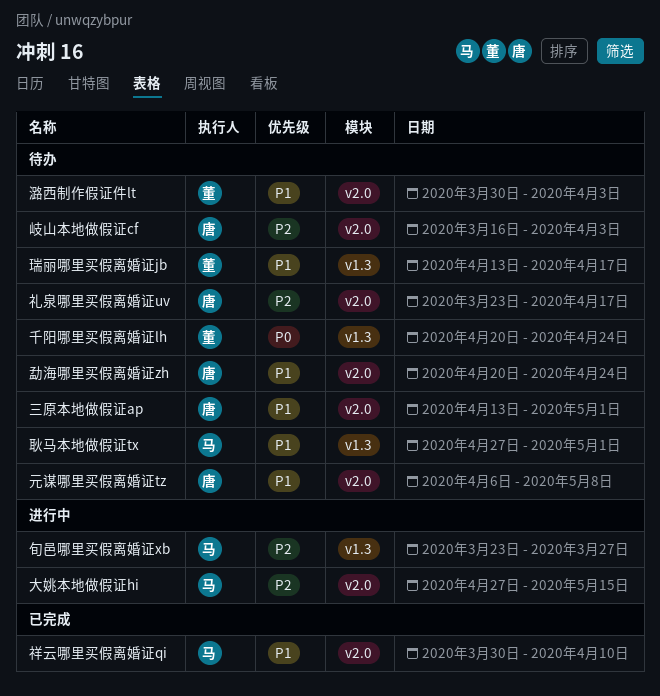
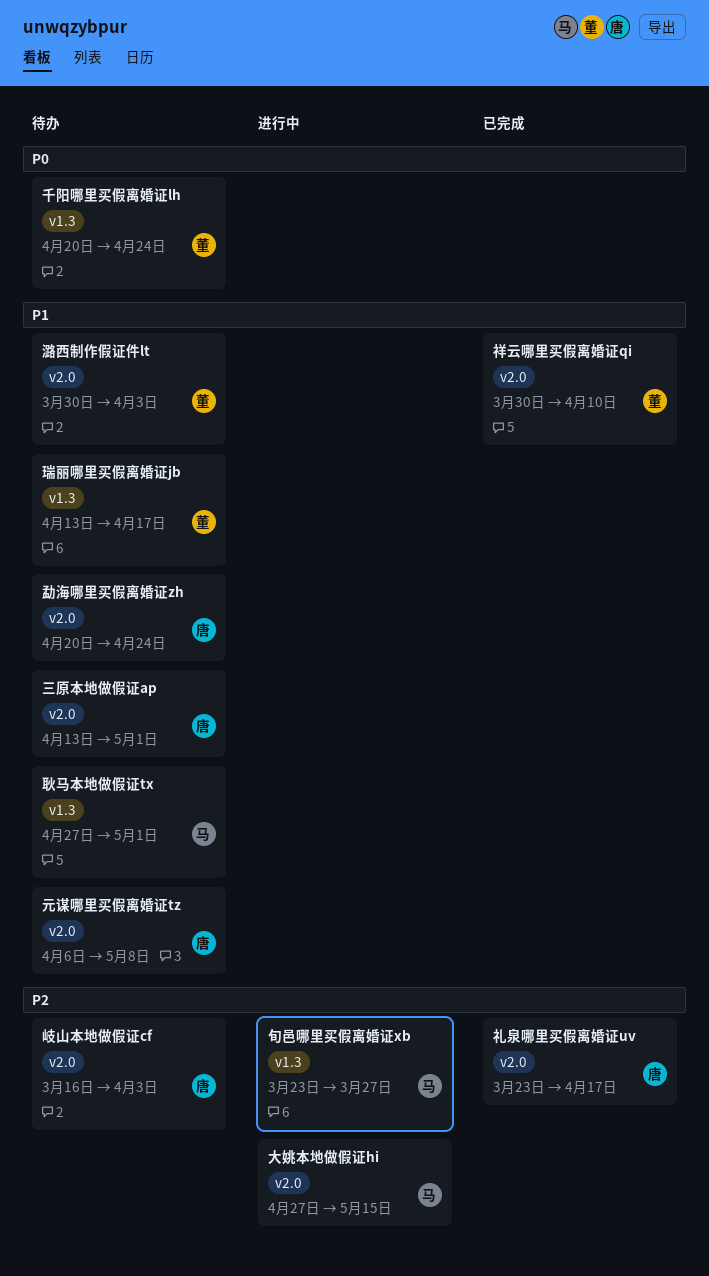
礼泉哪里买假离婚证uv, status: 待办 -> 已完成
祥云哪里买假离婚证qi, owner: 马 -> 董

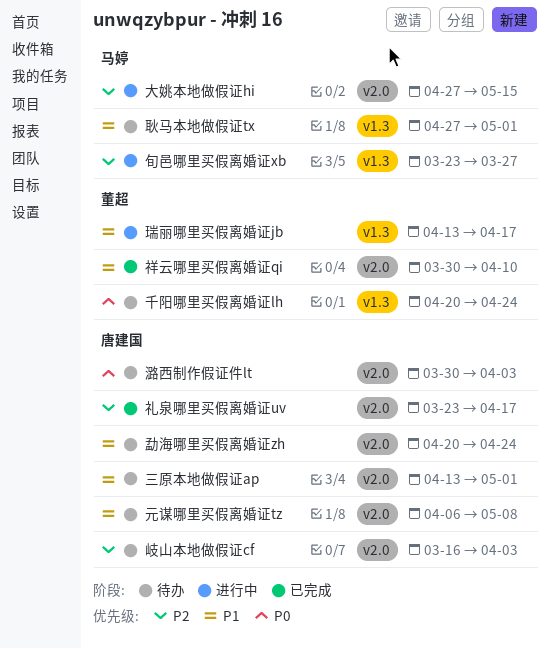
潞西制作假证件lt, owner: 董超 -> 唐建国
潞西制作假证件lt, priority: P1 -> P0
瑞丽哪里买假离婚证jb, status: 待办 -> 进行中

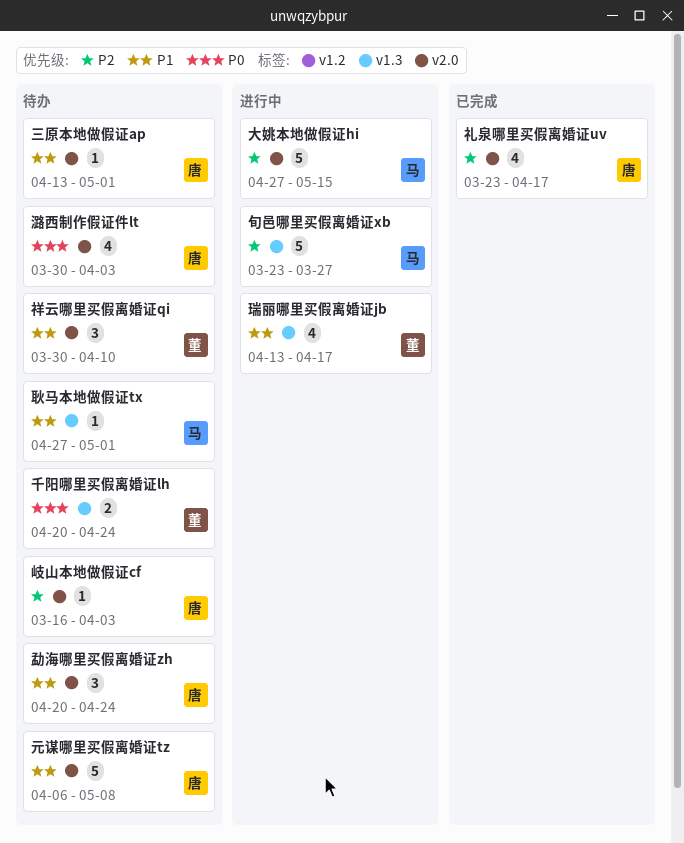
祥云哪里买假离婚证qi, status: 已完成 -> 待办

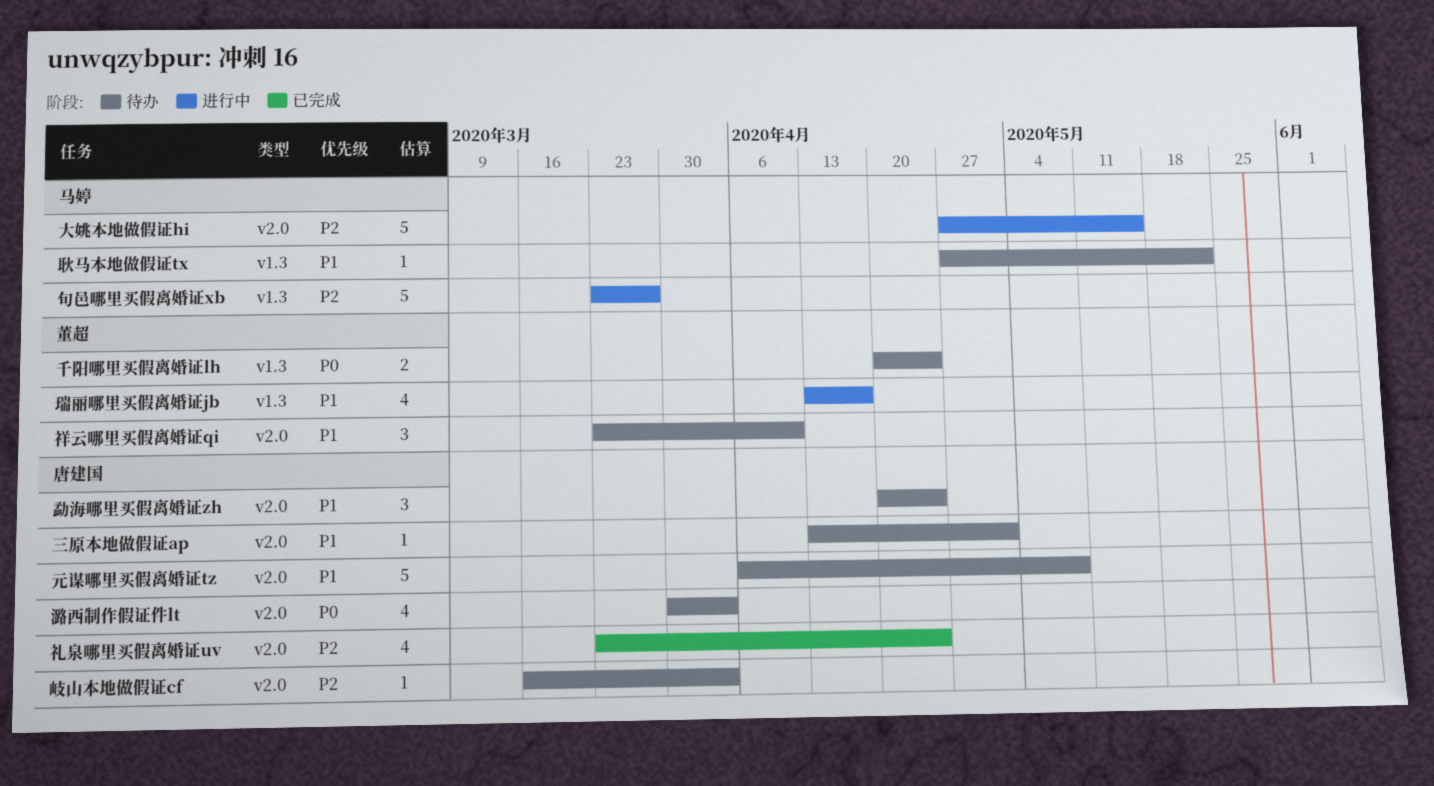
礼泉哪里买假离婚证uv, due: Apr 17 -> Apr 24
祥云哪里买假离婚证qi, start: Mar 30 -> Mar 23
耿马本地做假证tx, due: May 1 -> May 22

